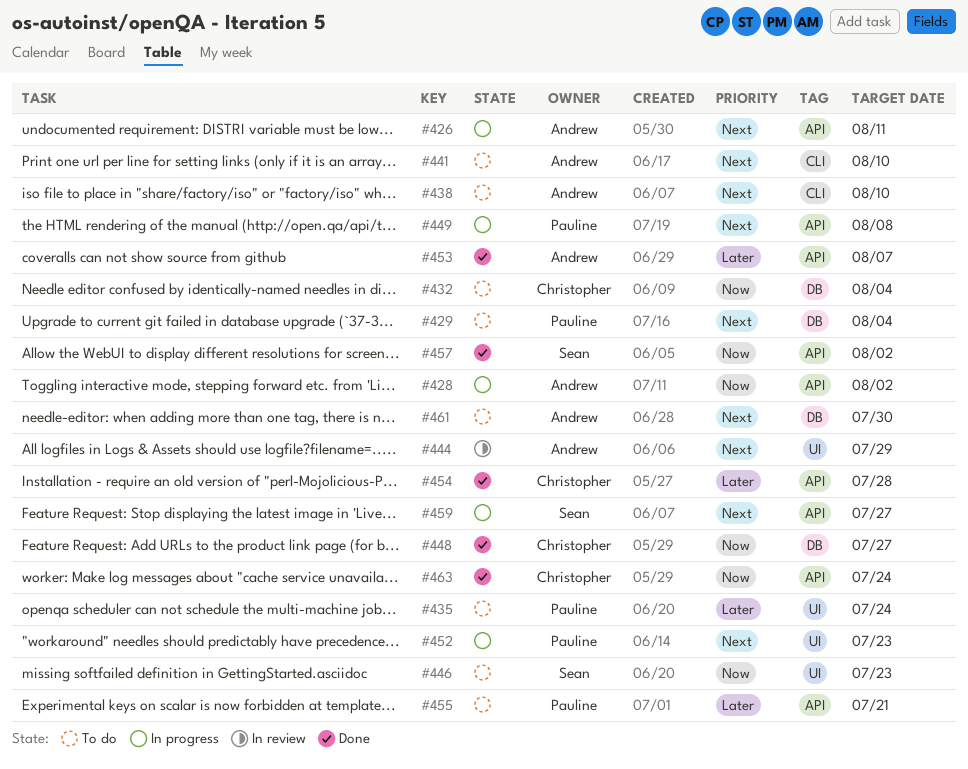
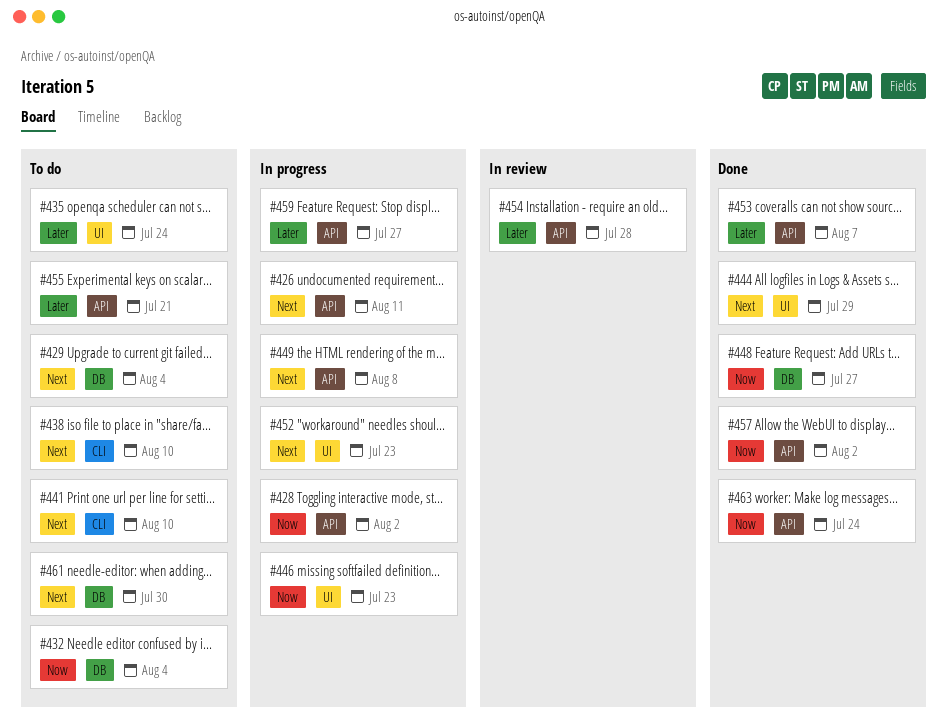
#444, status: In review -> Done
#446, status: To do -> In progress
#454, status: Done -> In review
#459, priority: Next -> Later

